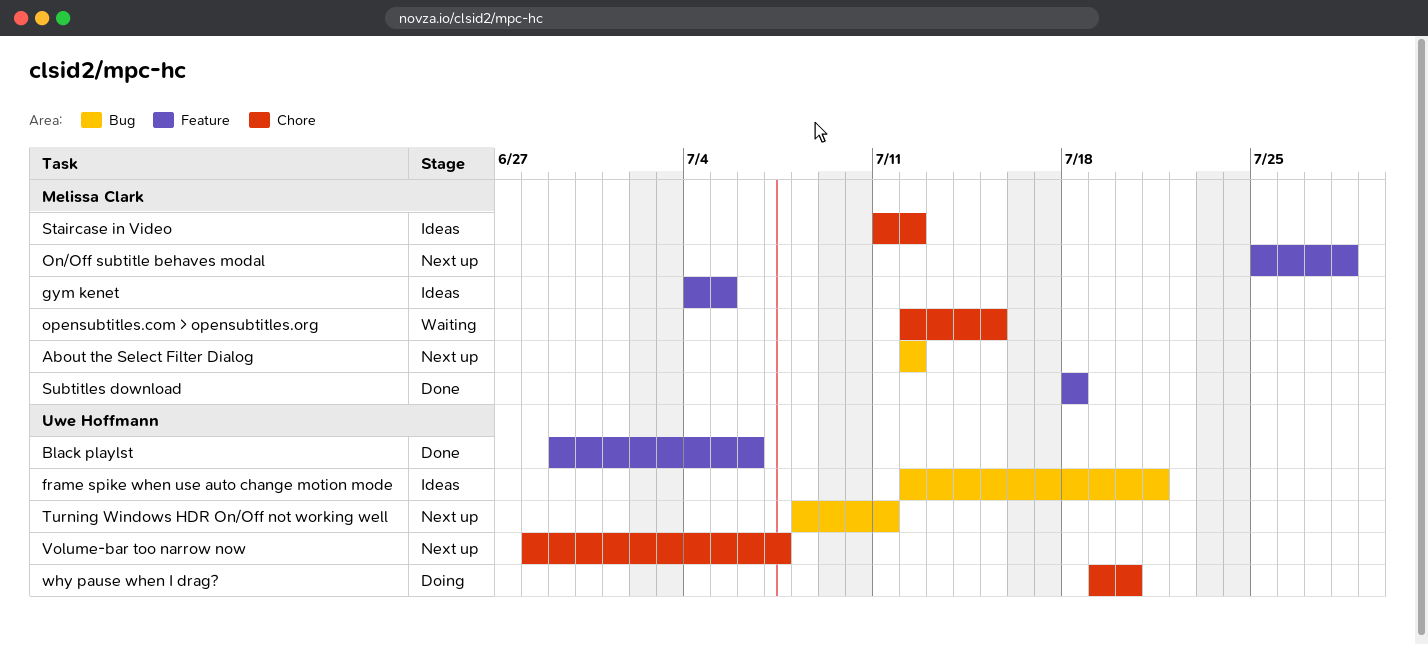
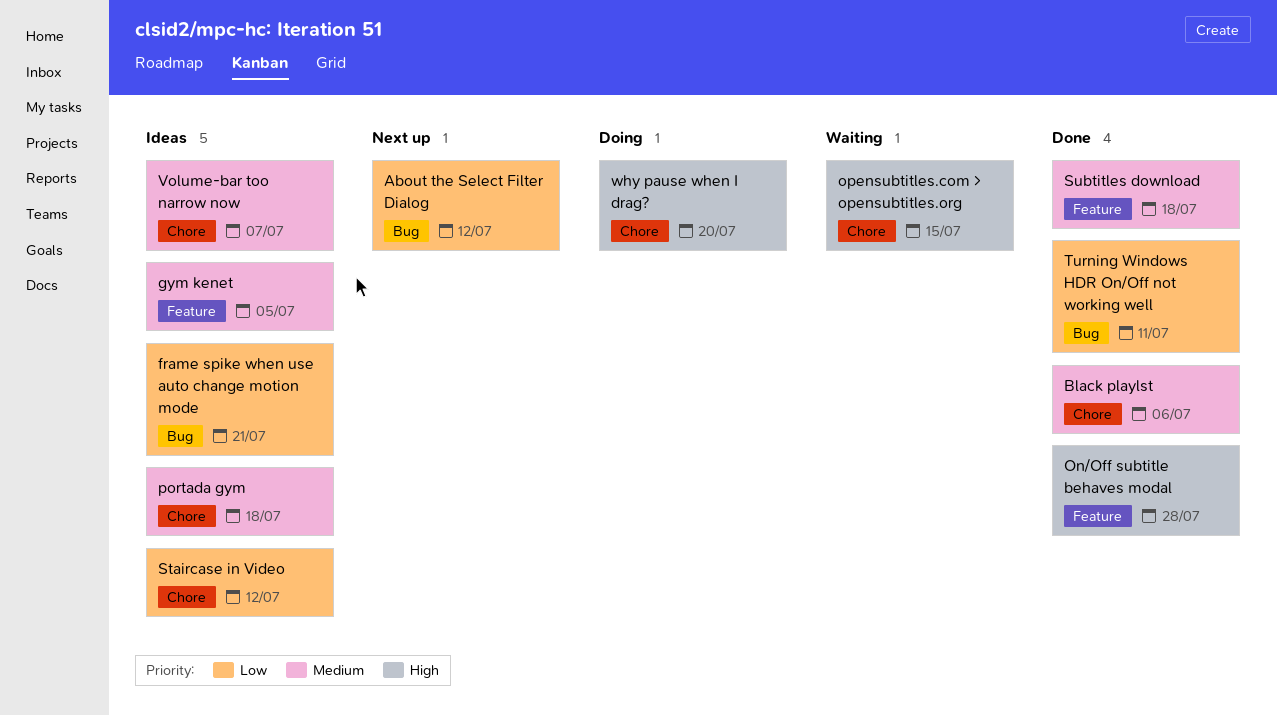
Black playlst, label: Feature -> Chore
On/Off subtitle behaves modal, status: Next up -> Done
portada gym: none -> present
Turning Windows HDR On/Off not working well, status: Next up -> Done
Volume-bar too narrow now, status: Next up -> Ideas

